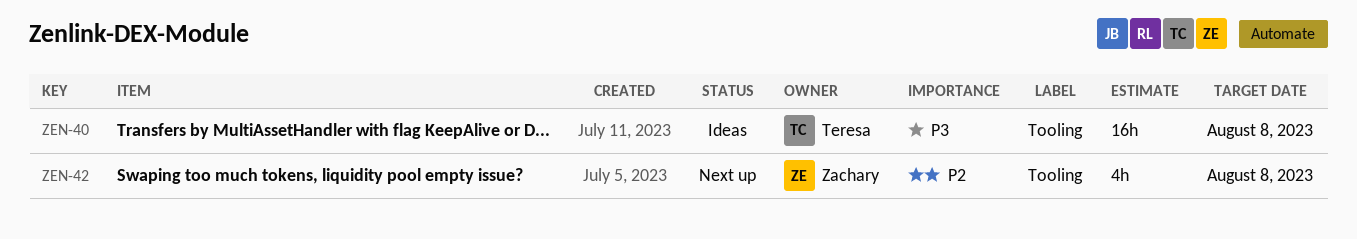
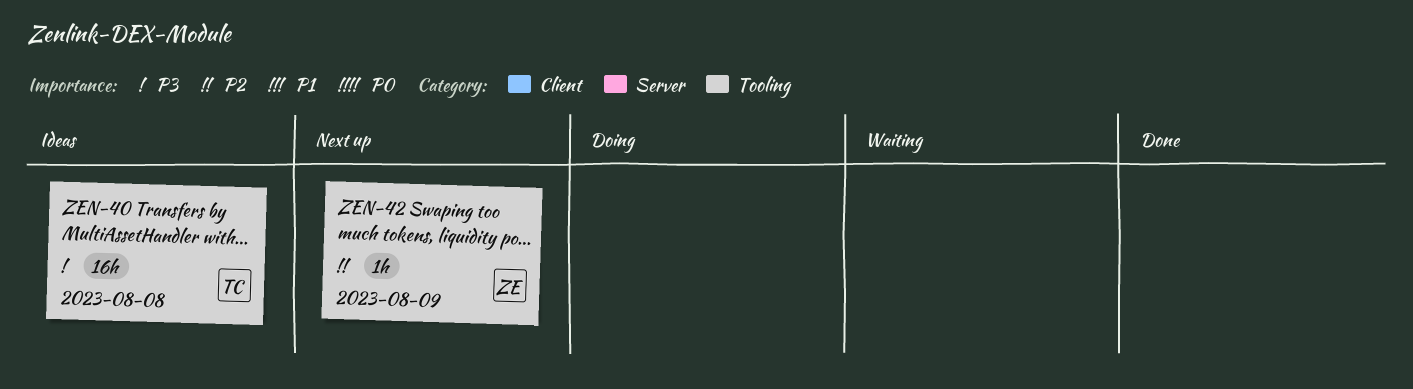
ZEN-42, estimate: 4h -> 1h
ZEN-42, due: Aug 8 -> Aug 9

